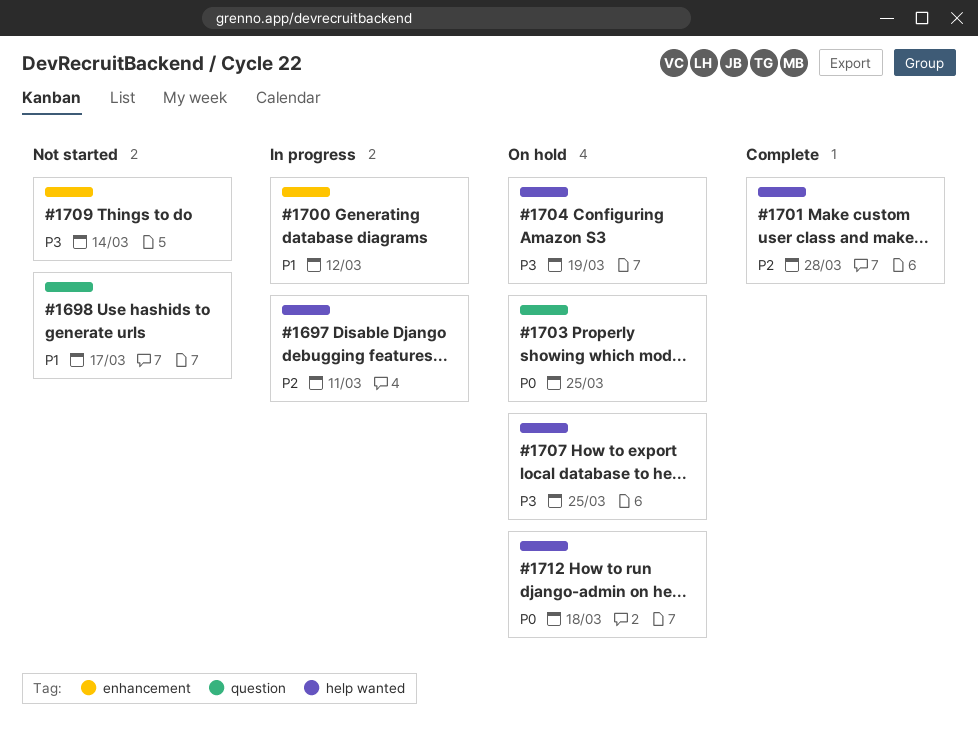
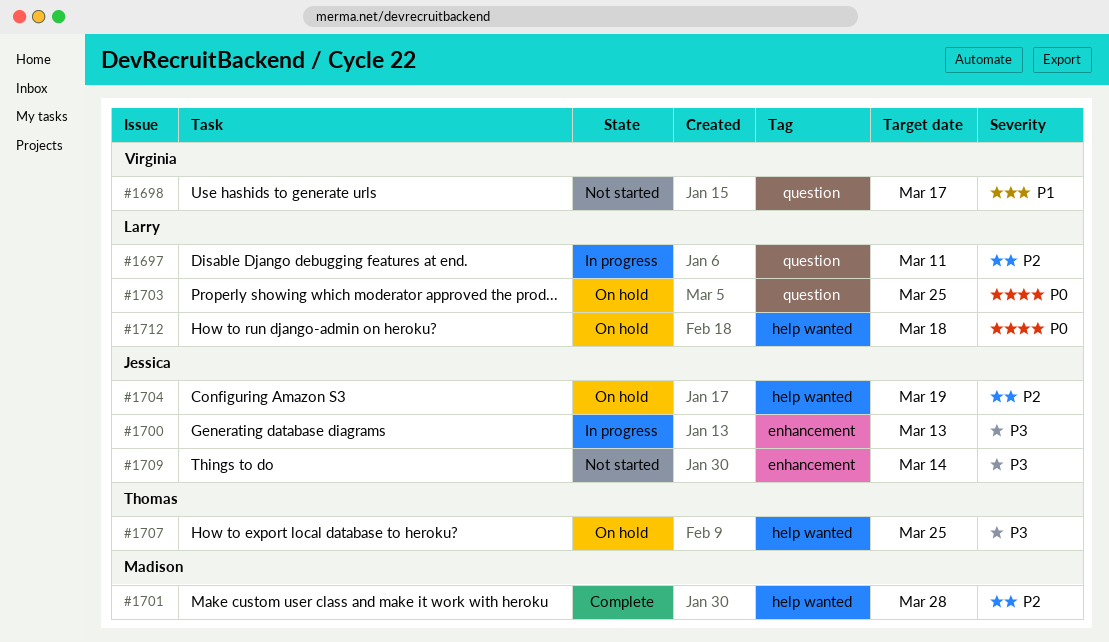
#1697, label: help wanted -> question
#1700, priority: P1 -> P3
#1700, due: Mar 12 -> Mar 13
#1704, priority: P3 -> P2

